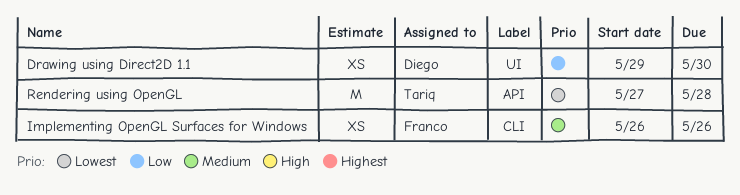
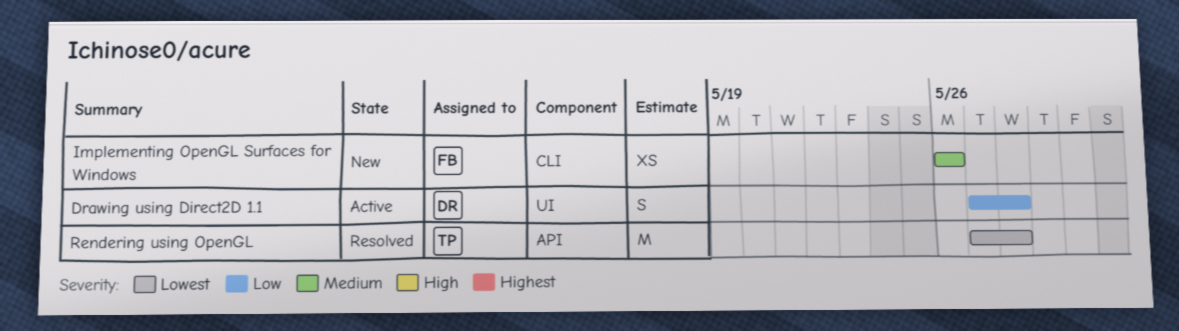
Drawing using Direct2D 1.1, estimate: XS -> S
Drawing using Direct2D 1.1, start: May 29 -> May 27
Drawing using Direct2D 1.1, due: May 30 -> May 28

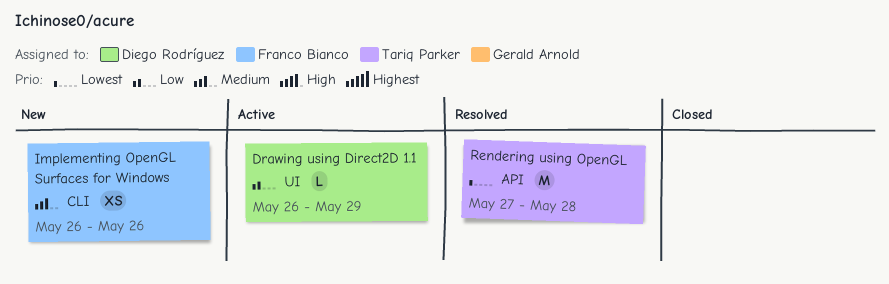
Drawing using Direct2D 1.1, estimate: S -> L
Drawing using Direct2D 1.1, start: May 27 -> May 26
Drawing using Direct2D 1.1, due: May 28 -> May 29

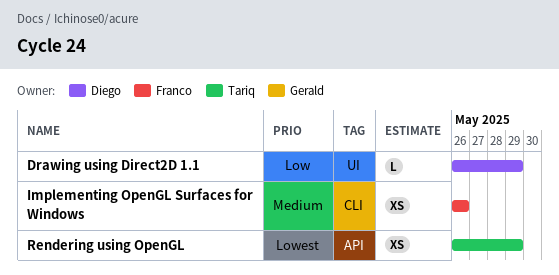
Rendering using OpenGL, estimate: M -> XS
Rendering using OpenGL, start: May 27 -> May 26
Rendering using OpenGL, due: May 28 -> May 29

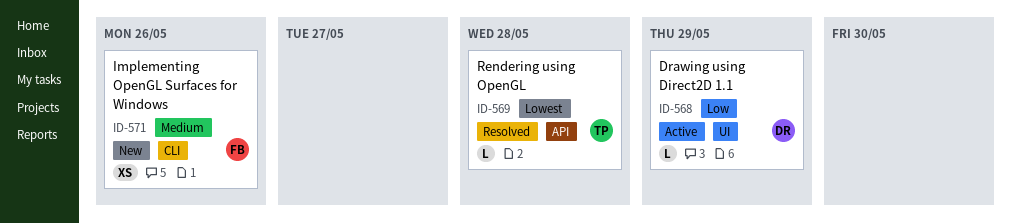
Rendering using OpenGL, estimate: XS -> L
Rendering using OpenGL, due: May 29 -> May 28

